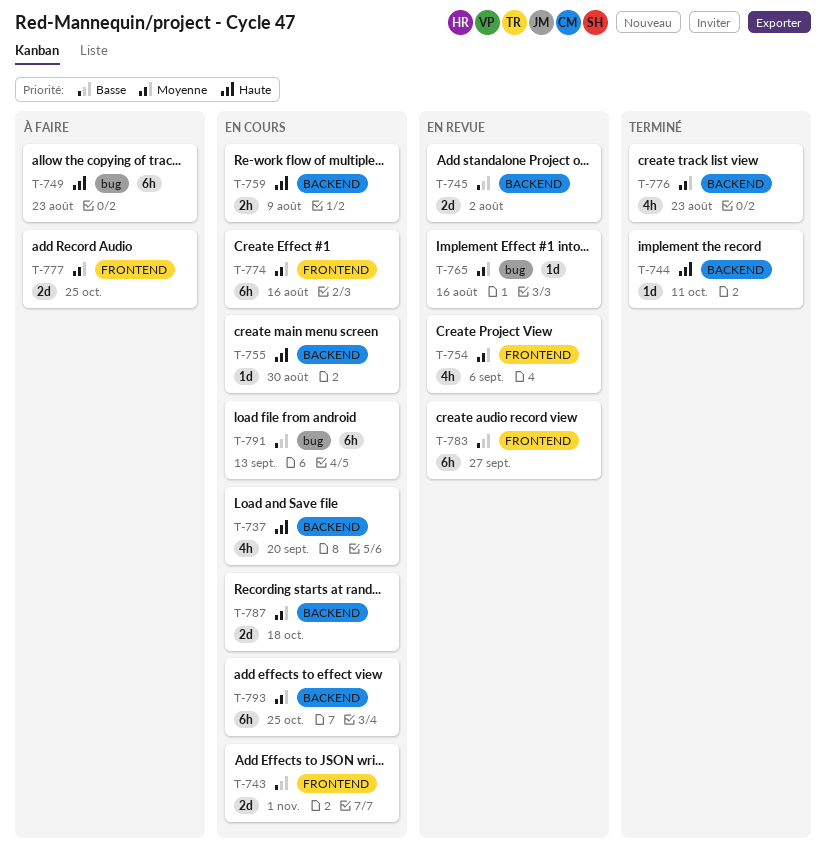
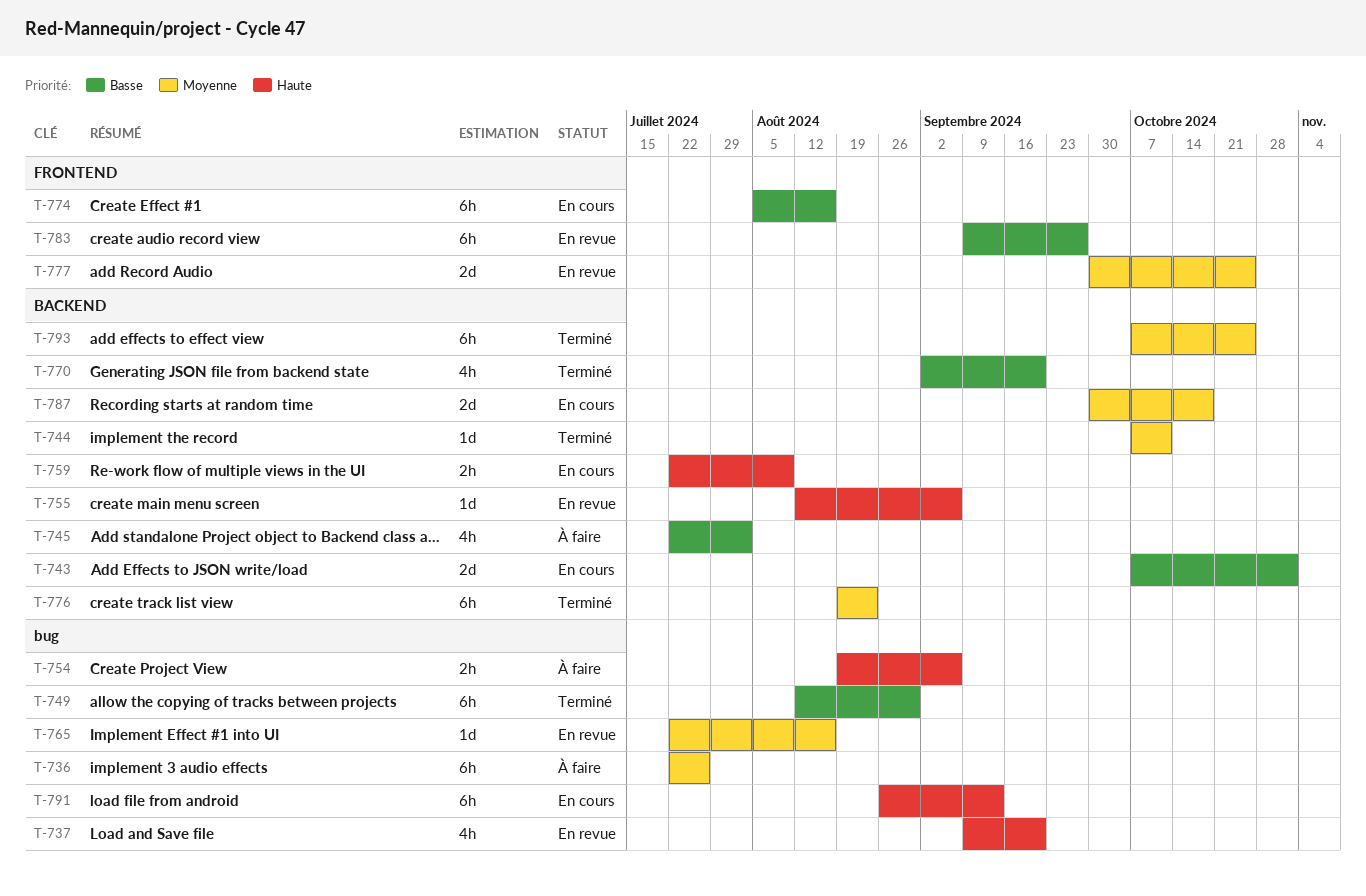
T-736: none -> present
T-737, status: En cours -> En revue
T-737, label: BACKEND -> bug
T-743, label: FRONTEND -> BACKEND
T-744, priority: Haute -> Moyenne
T-745, status: En revue -> À faire
T-745, estimate: 2d -> 4h
T-749, status: À faire -> Terminé
T-749, priority: Haute -> Basse
T-749, due: Aug 23 -> Aug 30
T-754, status: En revue -> À faire
T-754, priority: Moyenne -> Haute
T-754, label: FRONTEND -> bug
T-754, estimate: 4h -> 2h
T-755, status: En cours -> En revue
T-755, due: Aug 30 -> Sep 6
T-770: none -> present
T-774, priority: Moyenne -> Basse
T-776, estimate: 4h -> 6h
T-777, status: À faire -> En revue
T-791, priority: Basse -> Haute
T-793, status: En cours -> Terminé

